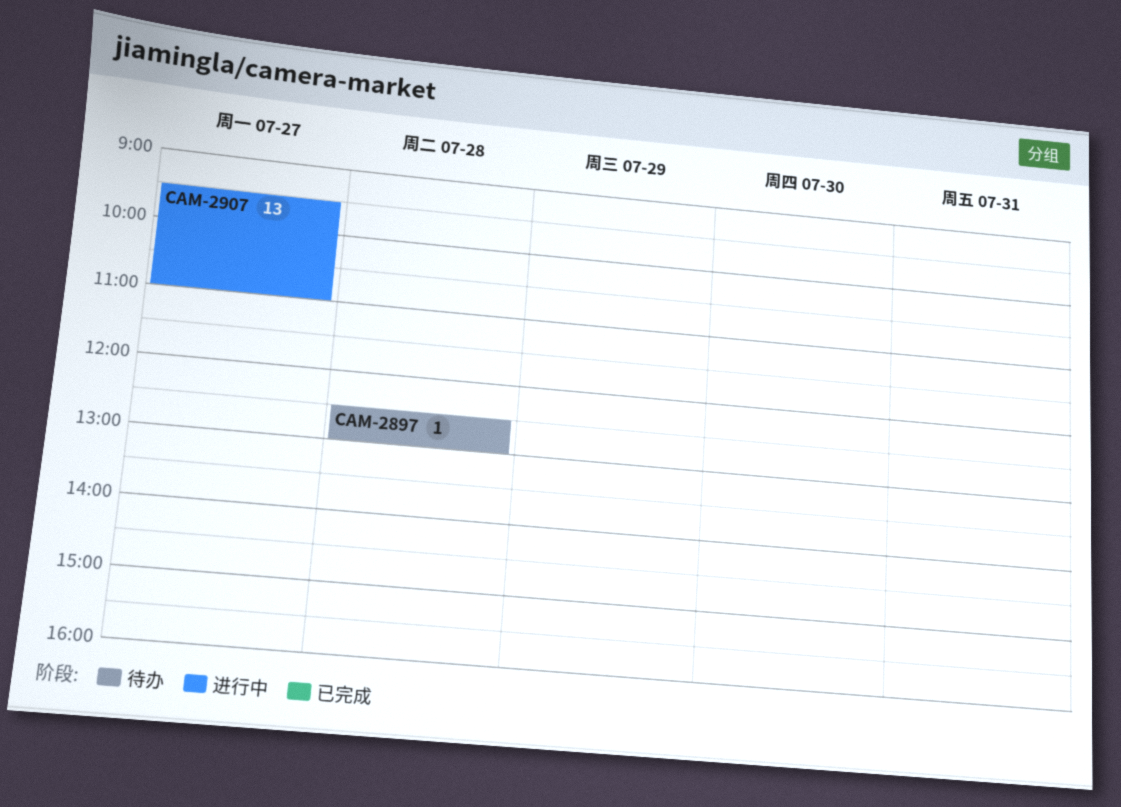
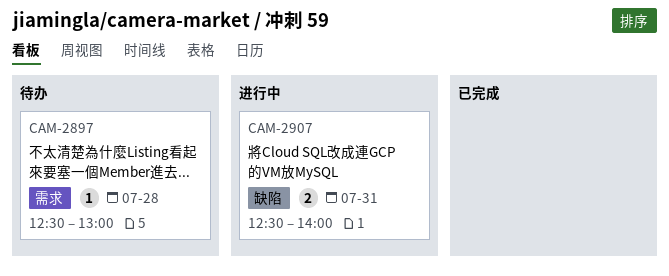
CAM-2907, estimate: 13 -> 2
CAM-2907, day: Jul 27 -> Jul 31
CAM-2907, begins: 09:30 -> 12:30
CAM-2907, ends: 11:00 -> 14:00

